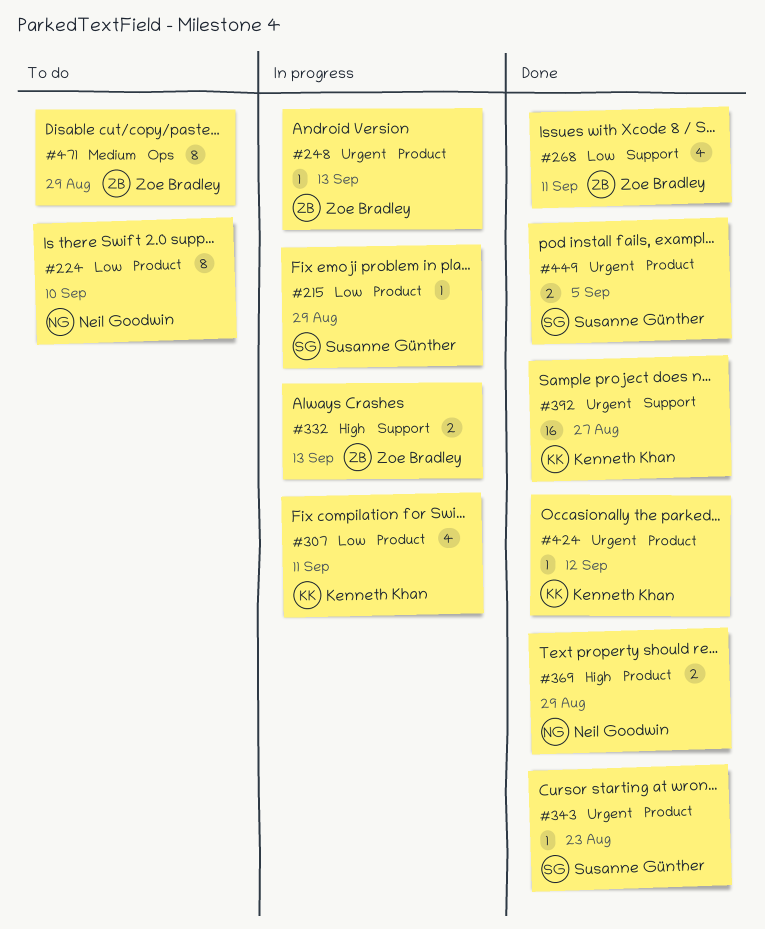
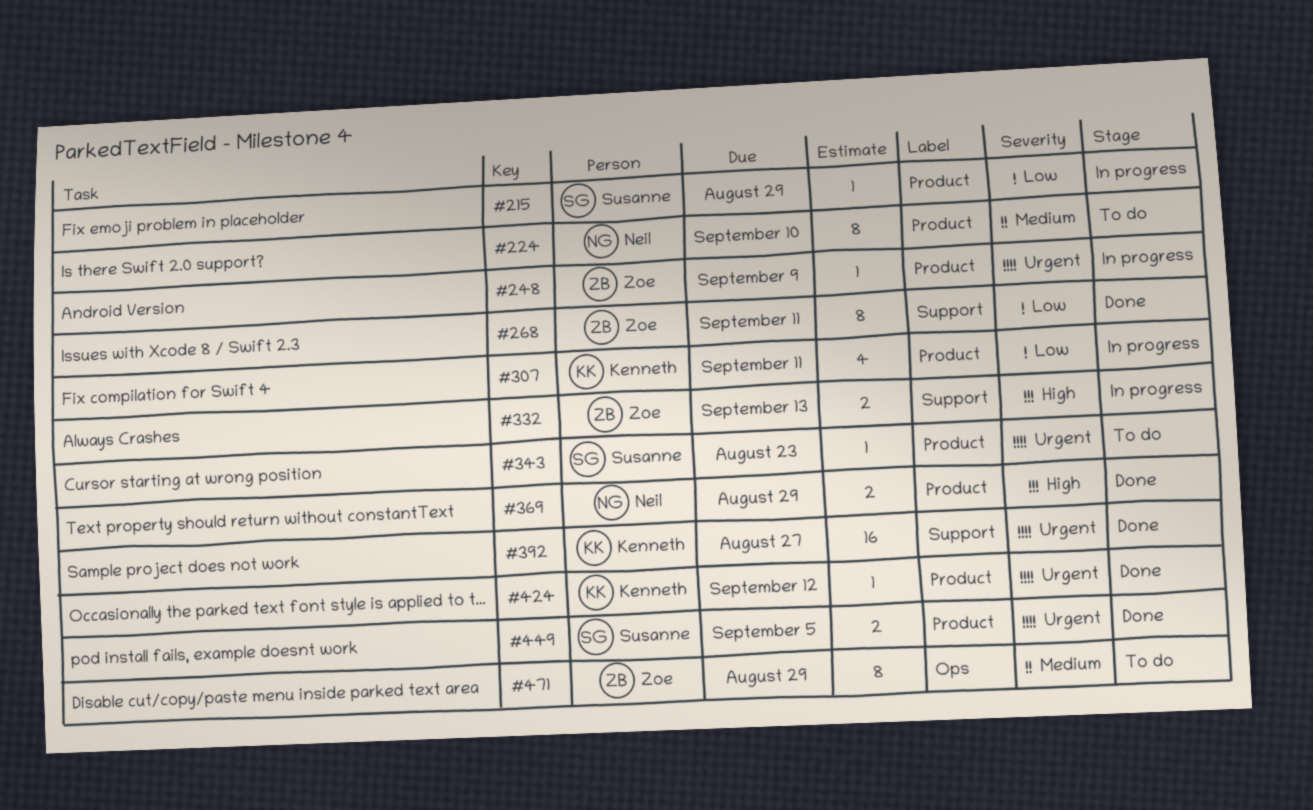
#224, priority: Low -> Medium
#248, due: Sep 13 -> Sep 9
#268, estimate: 4 -> 8
#343, status: Done -> To do

